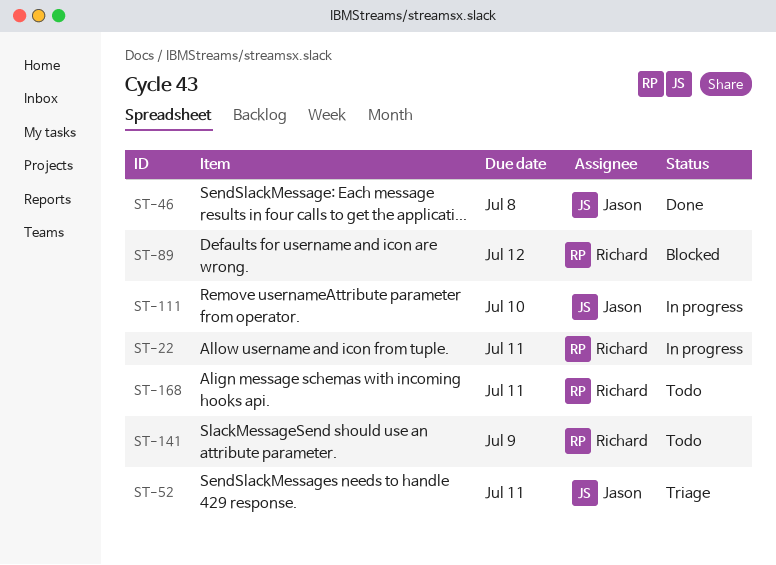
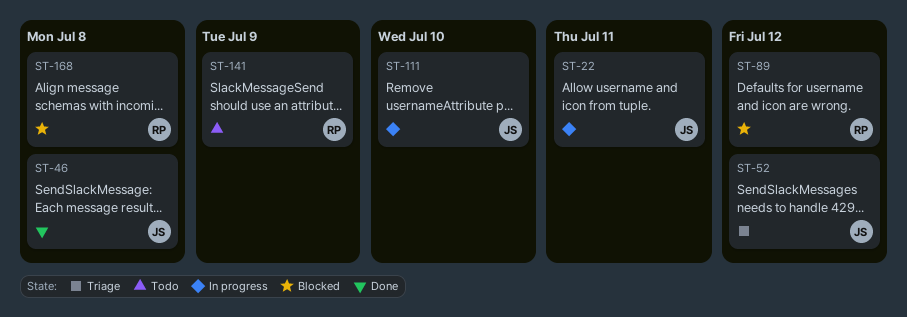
ST-22, owner: Richard -> Jason
ST-52, due: Jul 11 -> Jul 12
ST-168, status: Todo -> Blocked
ST-168, due: Jul 11 -> Jul 8

